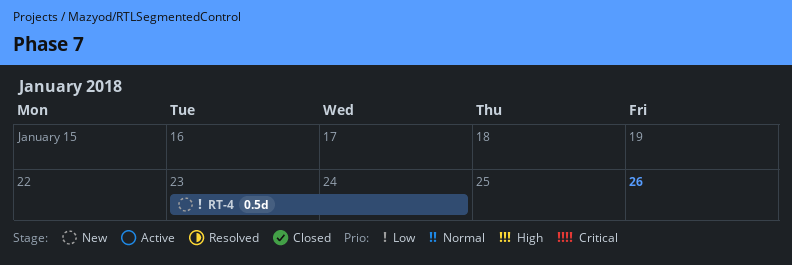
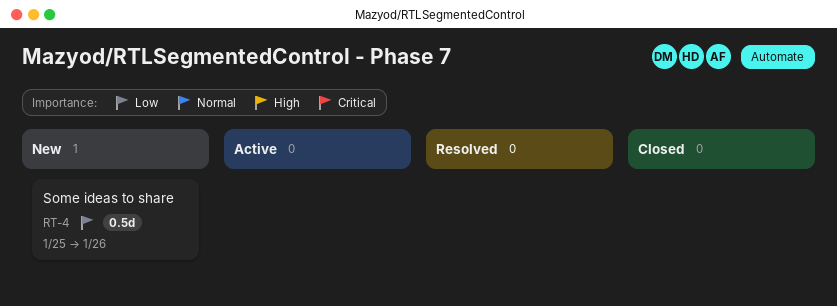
RT-4, start: Jan 23 -> Jan 25
RT-4, due: Jan 24 -> Jan 26

